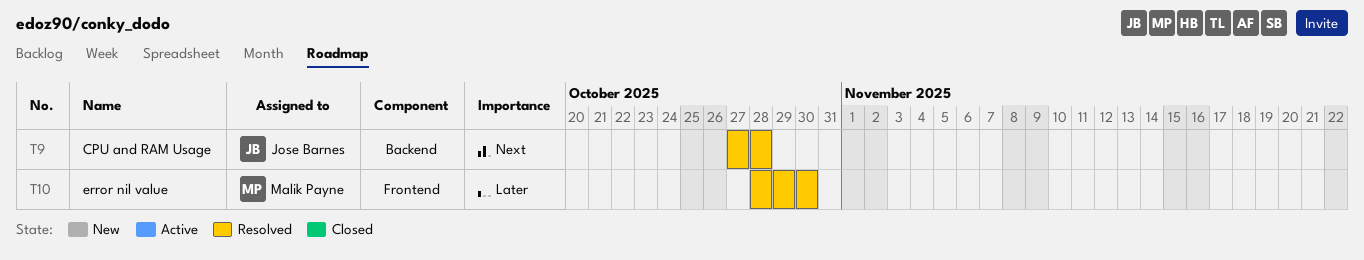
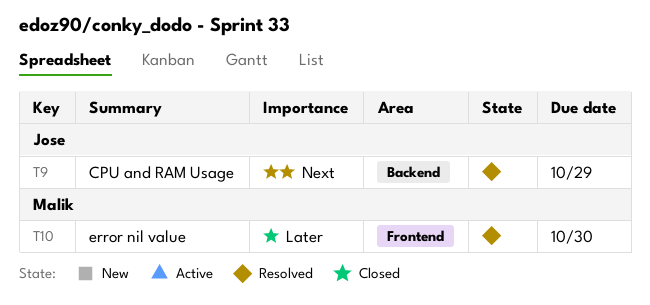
T9, due: Oct 28 -> Oct 29

